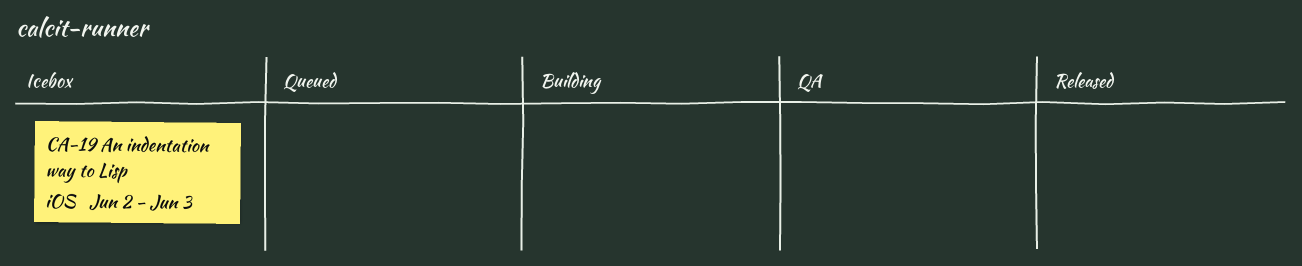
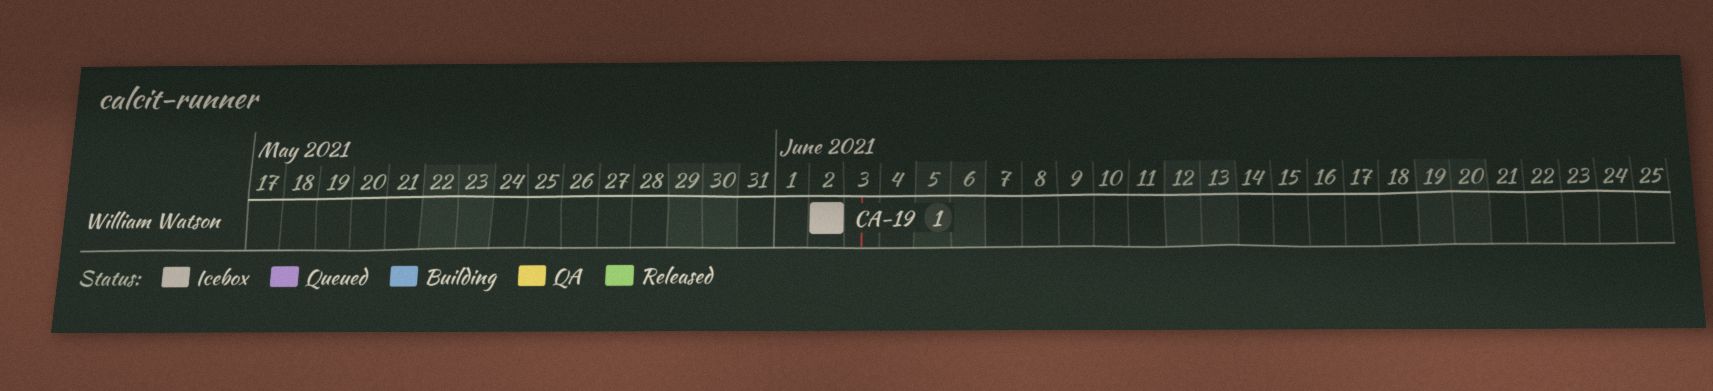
CA-19, due: Jun 3 -> Jun 2

